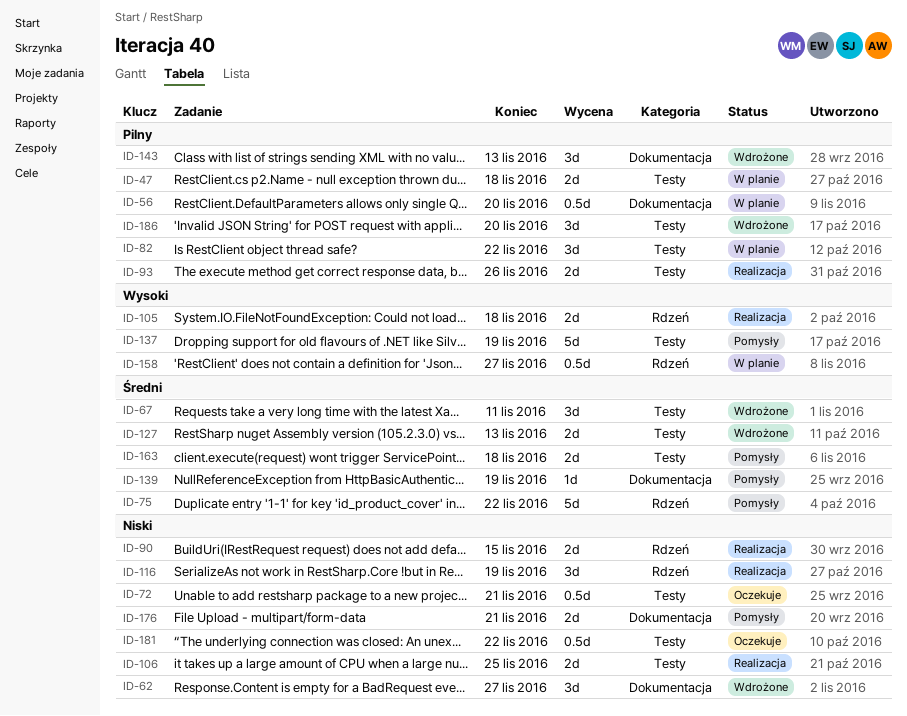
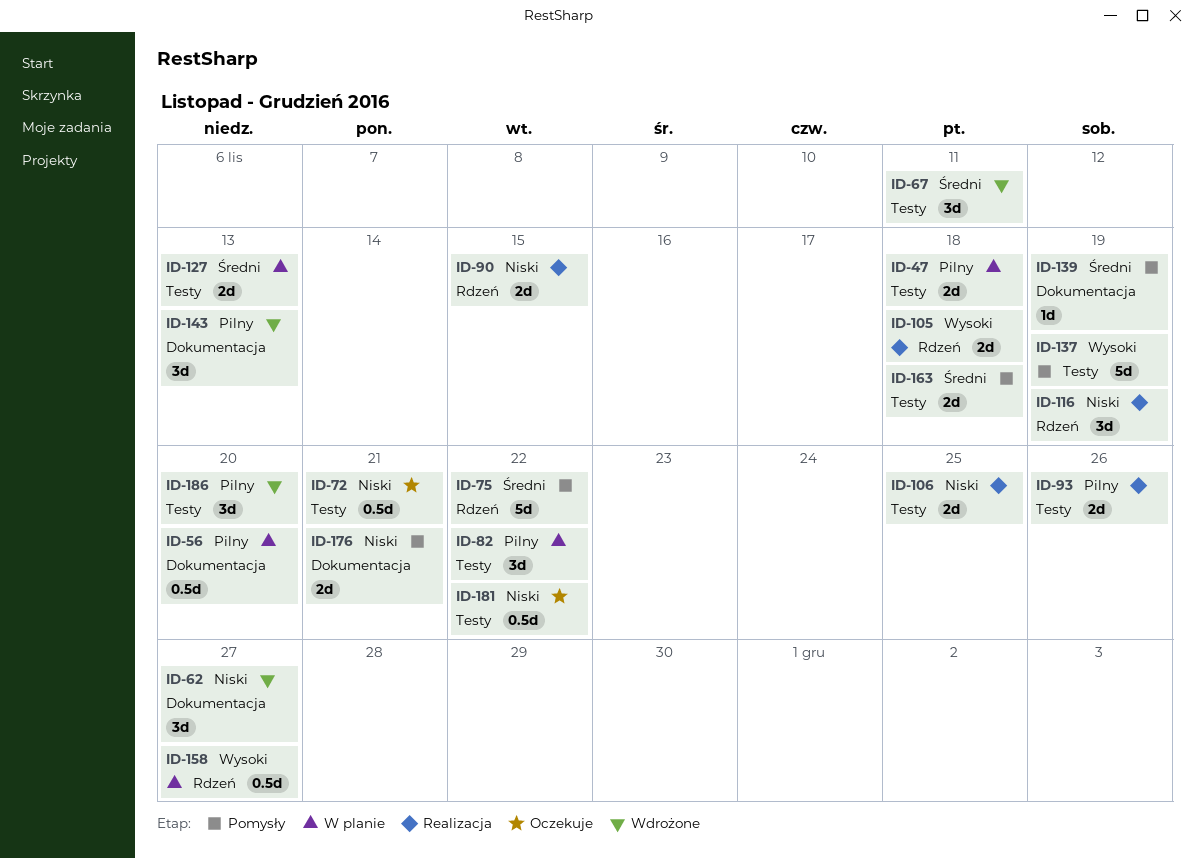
ID-127, status: Wdrożone -> W planie

